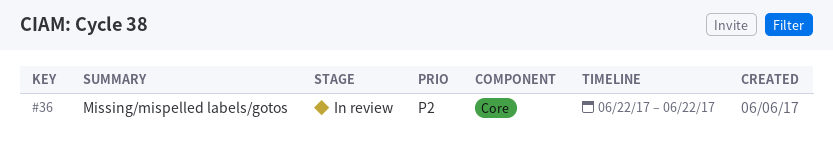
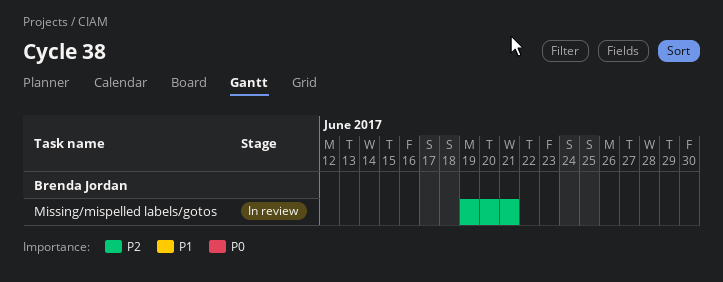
Missing/mispelled labels/gotos, start: Jun 22 -> Jun 19
Missing/mispelled labels/gotos, due: Jun 22 -> Jun 21

